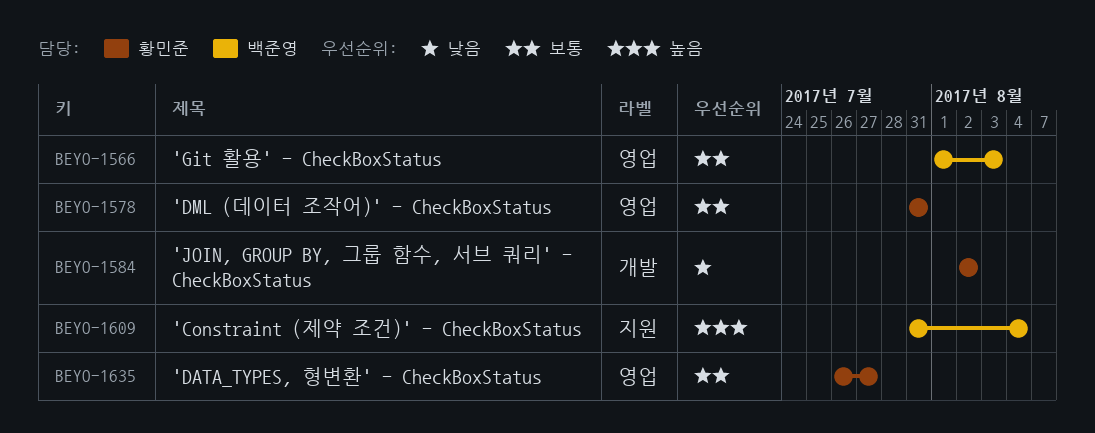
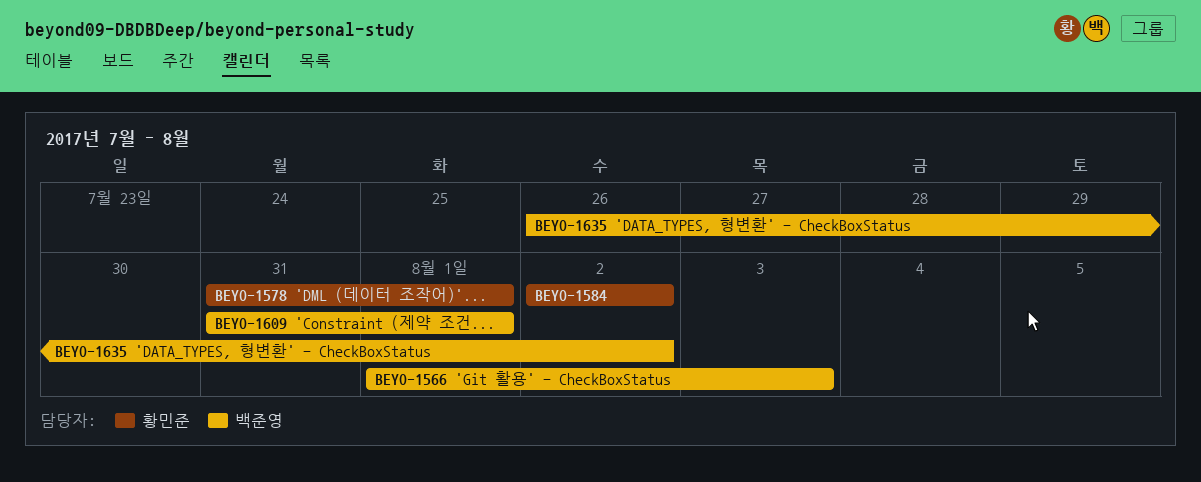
BEYO-1578, due: Jul 31 -> Aug 1
BEYO-1609, due: Aug 4 -> Aug 1
BEYO-1635, owner: 황민준 -> 백준영
BEYO-1635, due: Jul 27 -> Aug 2

